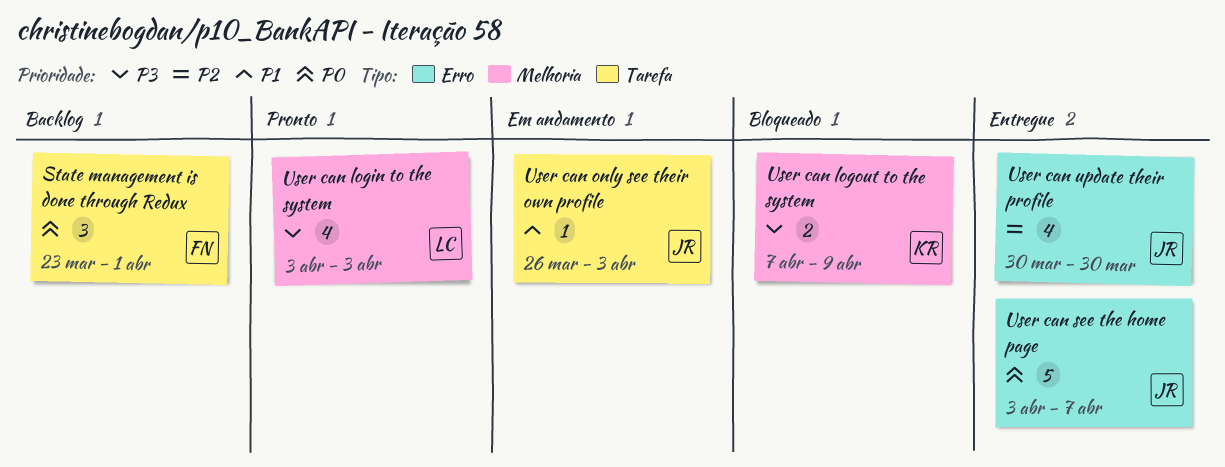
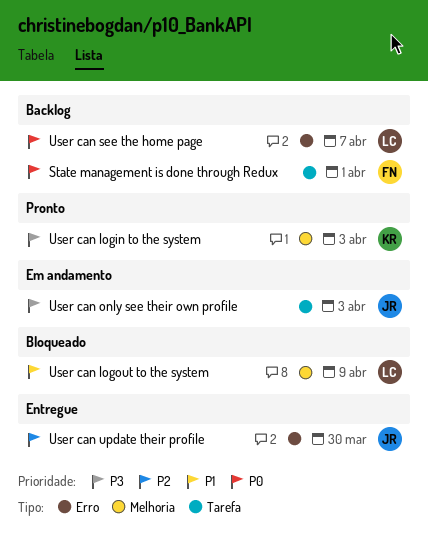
User can login to the system, owner: LC -> KR
User can logout to the system, owner: KR -> LC
User can logout to the system, priority: P3 -> P1
User can only see their own profile, priority: P1 -> P3
User can see the home page, status: Entregue -> Backlog
User can see the home page, owner: JR -> LC

